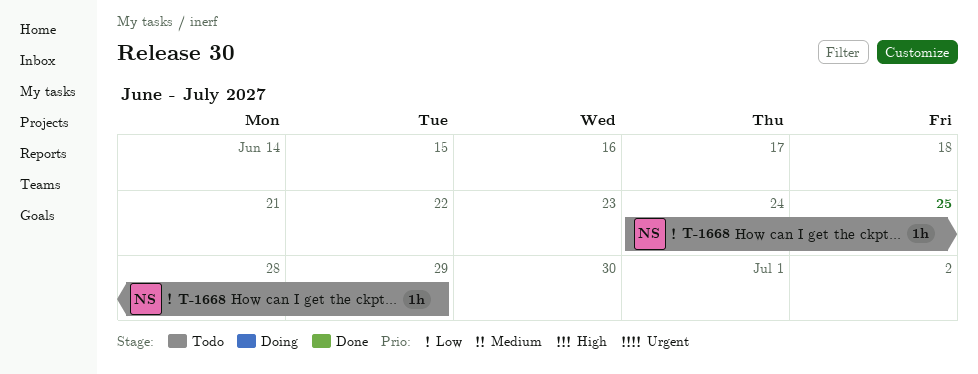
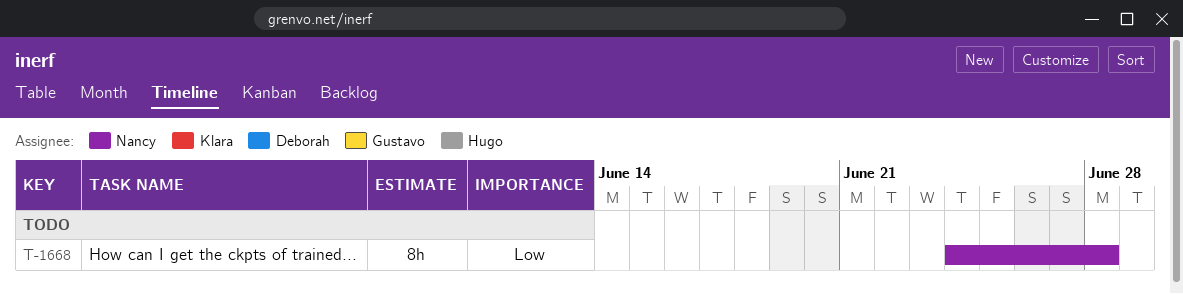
T-1668, estimate: 1h -> 8h
T-1668, due: Jun 29 -> Jun 28

